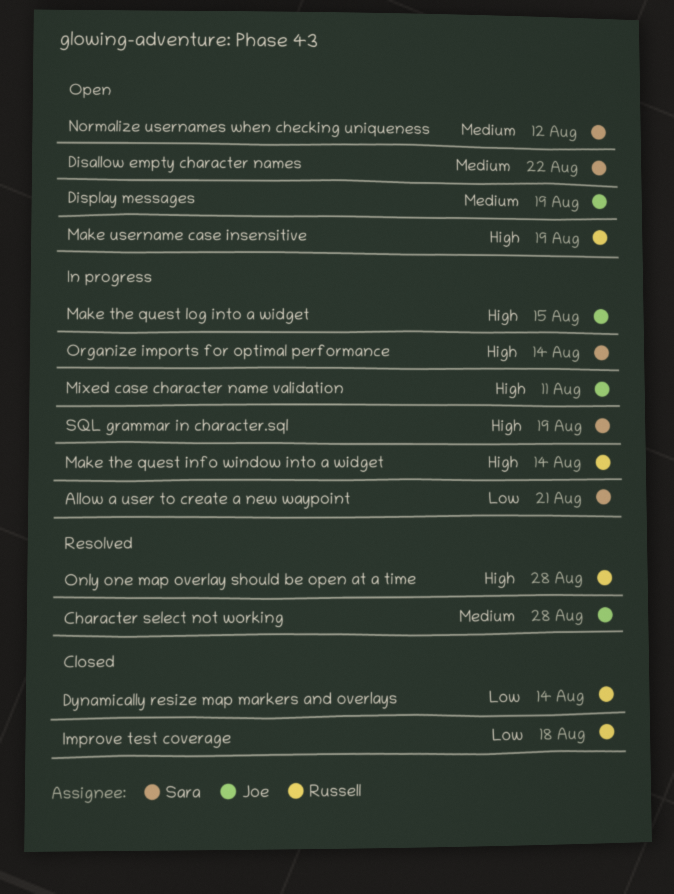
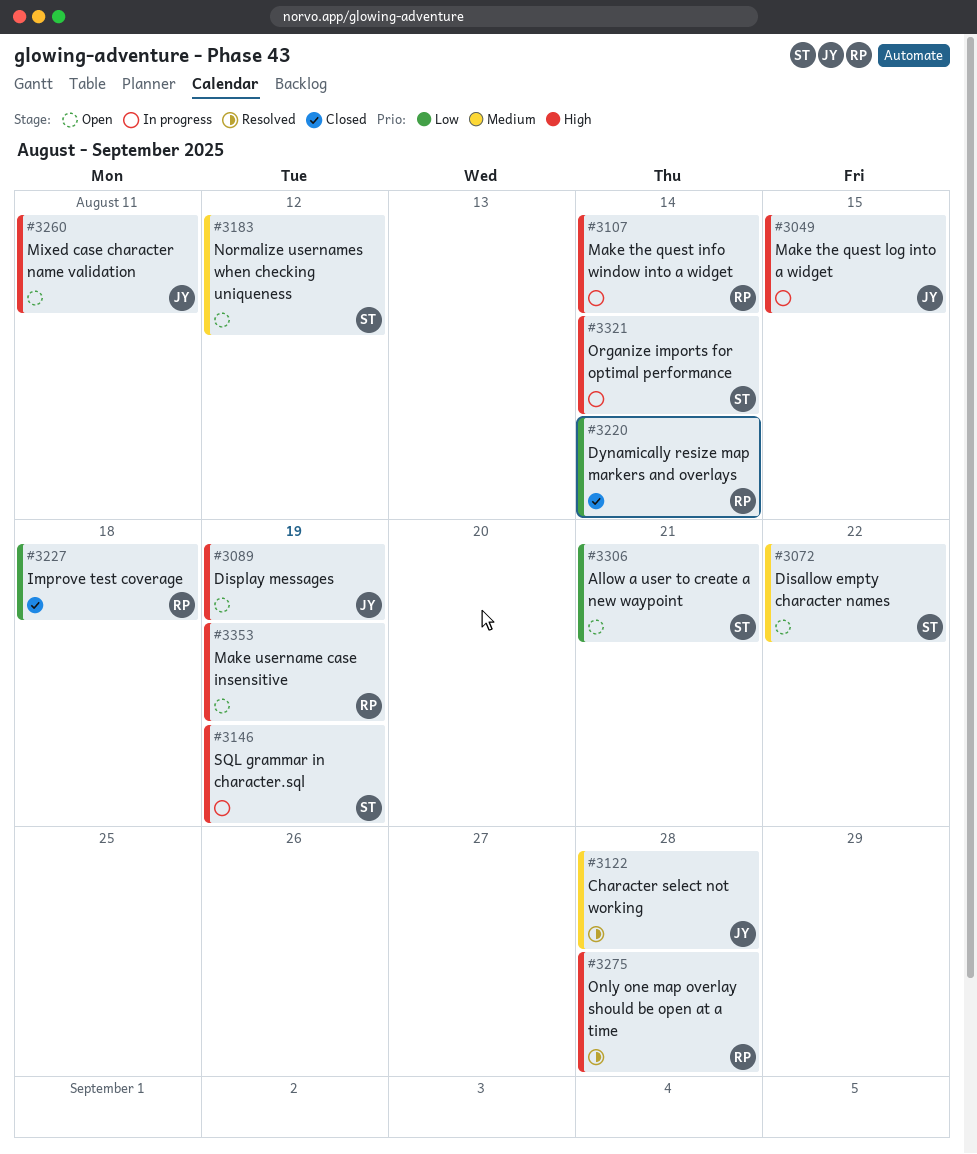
Allow a user to create a new waypoint, status: In progress -> Open
Display messages, priority: Medium -> High
Mixed case character name validation, status: In progress -> Open

